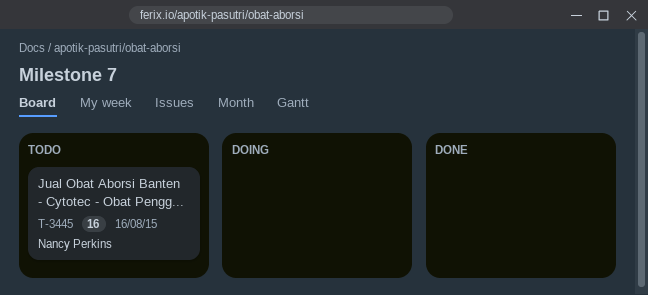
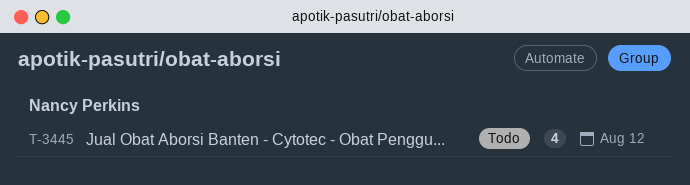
T-3445, estimate: 16 -> 4
T-3445, due: Aug 16 -> Aug 12

